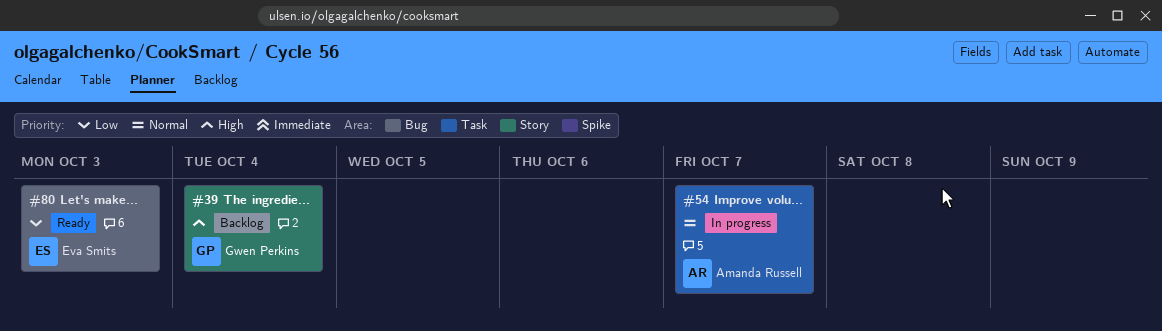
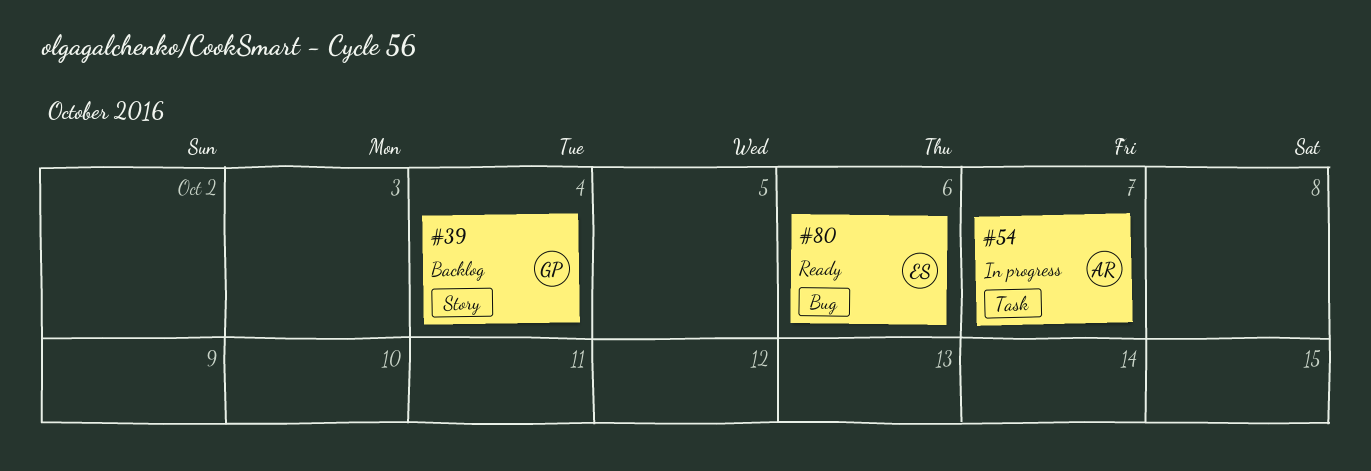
#80, due: Oct 3 -> Oct 6

